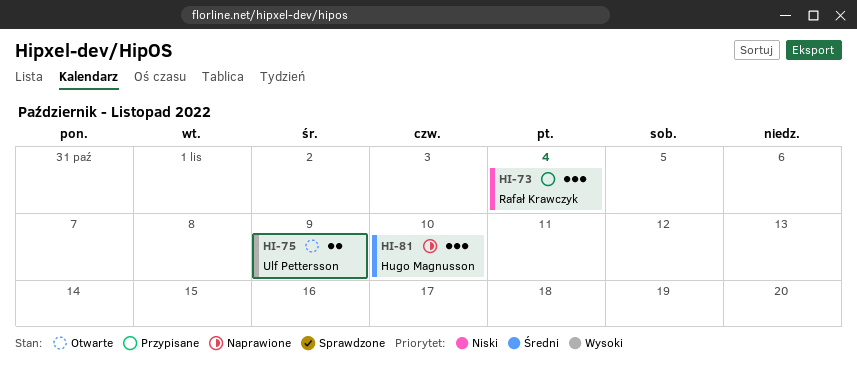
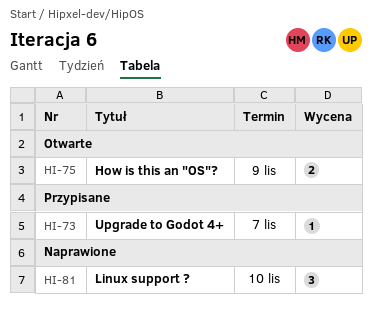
HI-73, estimate: 3 -> 1
HI-73, due: Nov 4 -> Nov 7

